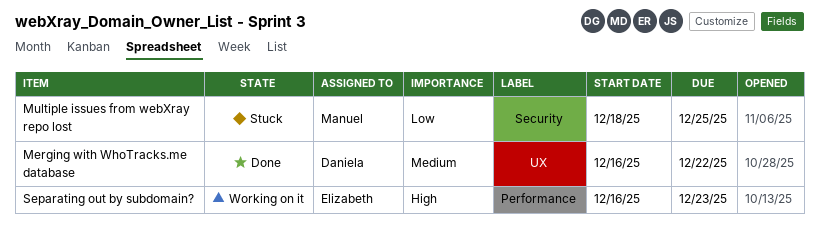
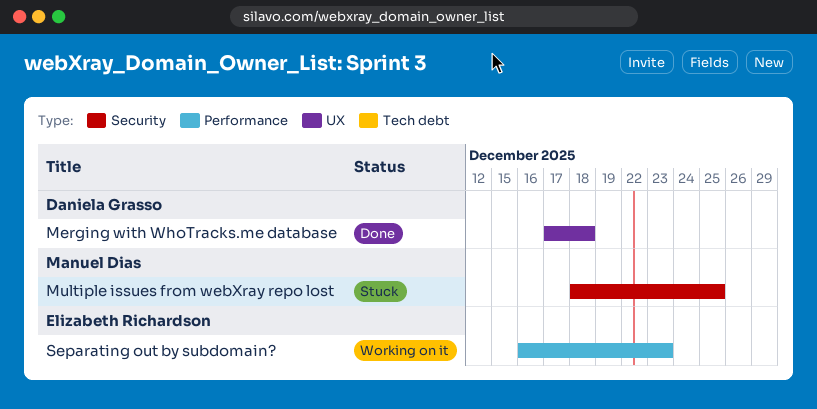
Merging with WhoTracks.me database, start: Dec 16 -> Dec 17
Merging with WhoTracks.me database, due: Dec 22 -> Dec 18

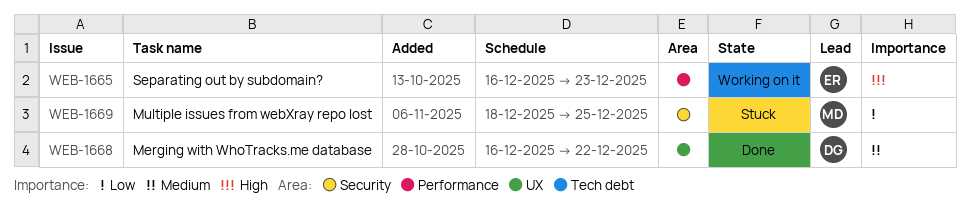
Merging with WhoTracks.me database, start: Dec 17 -> Dec 16
Merging with WhoTracks.me database, due: Dec 18 -> Dec 22

